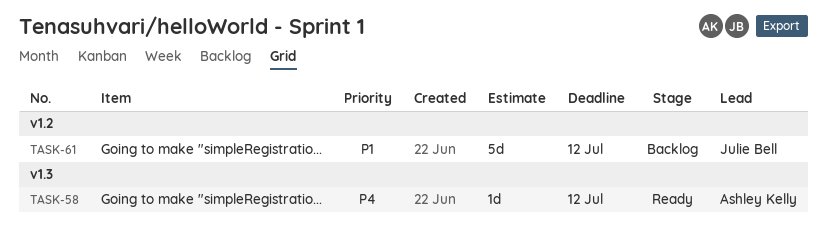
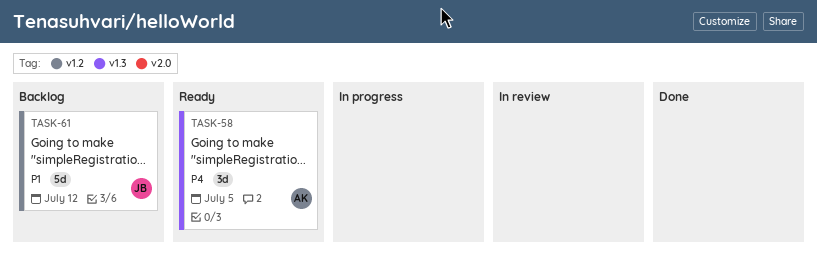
TASK-58, estimate: 1d -> 3d
TASK-58, due: Jul 12 -> Jul 5

